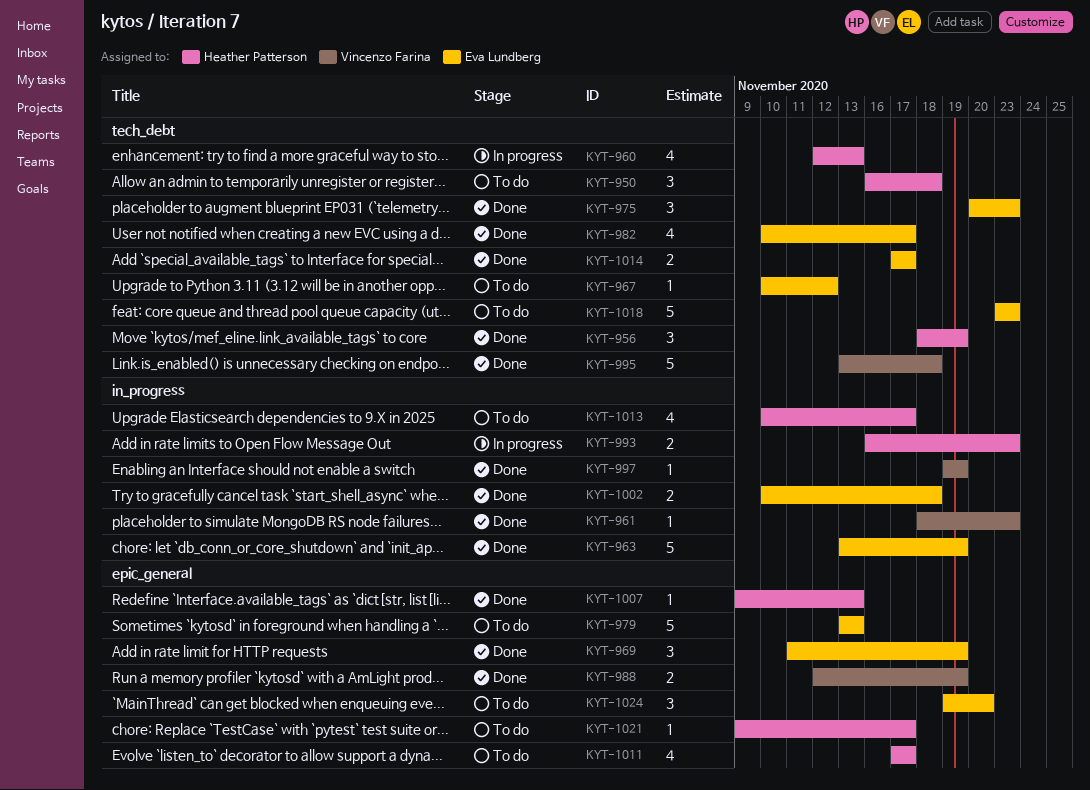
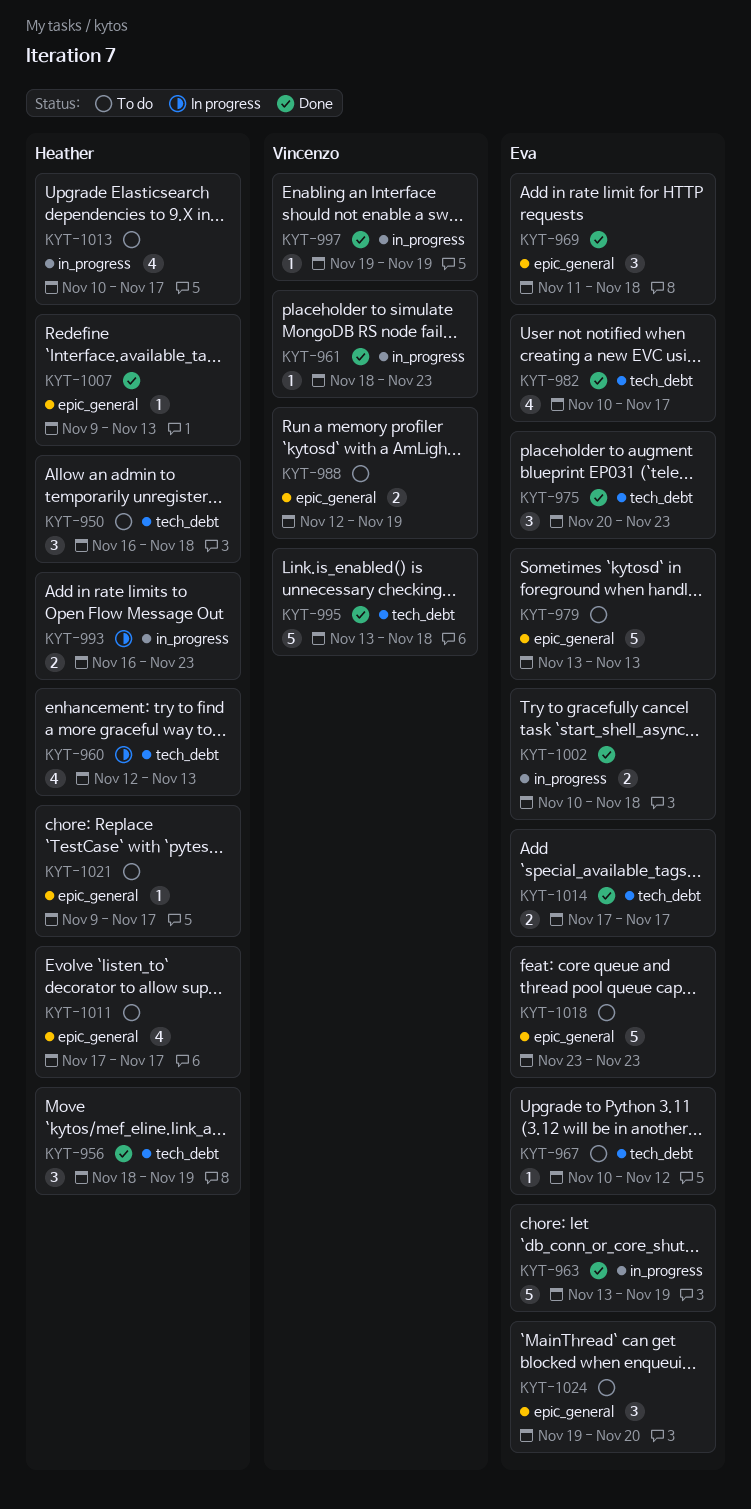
KYT-969, due: Nov 19 -> Nov 18
KYT-988, status: Done -> To do
KYT-1018, label: tech_debt -> epic_general

